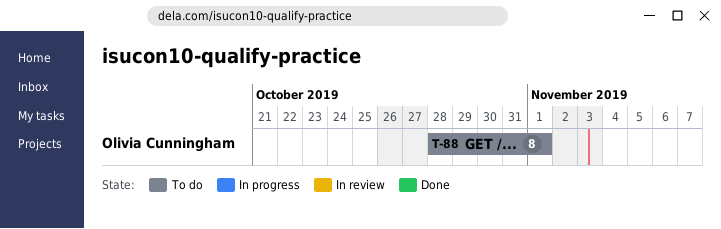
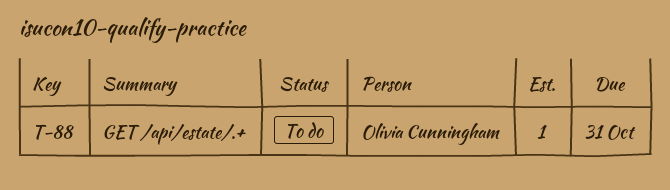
T-88, estimate: 8 -> 1
T-88, due: Nov 1 -> Oct 31

